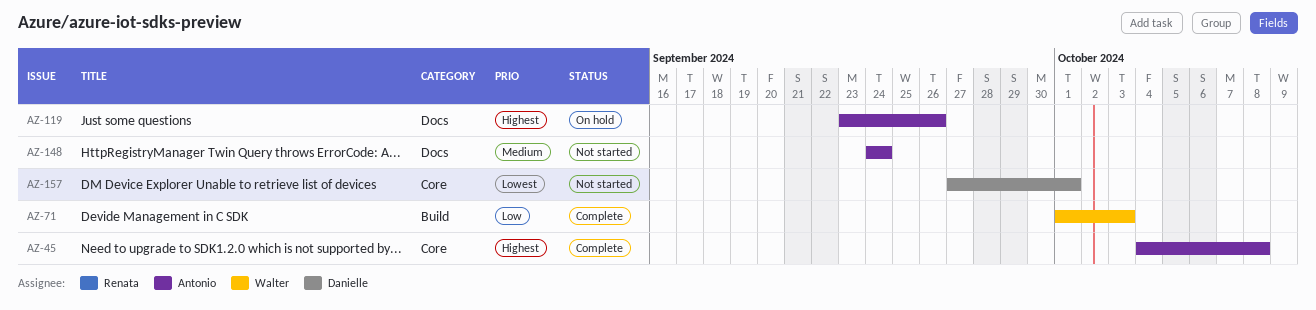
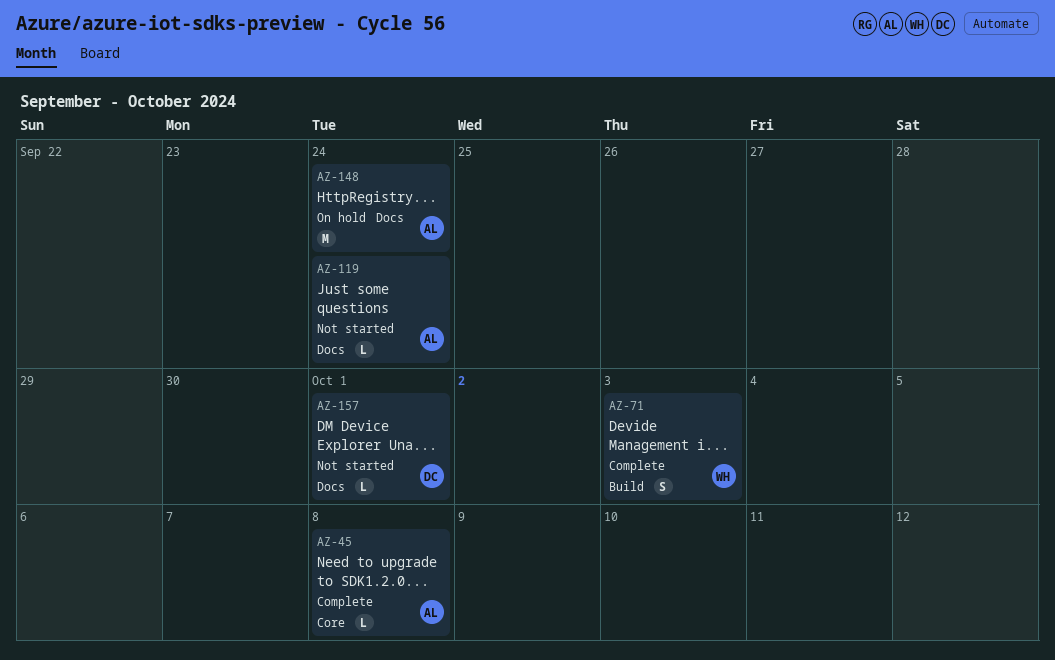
AZ-119, status: On hold -> Not started
AZ-119, due: Sep 26 -> Sep 24
AZ-148, status: Not started -> On hold
AZ-157, label: Core -> Docs

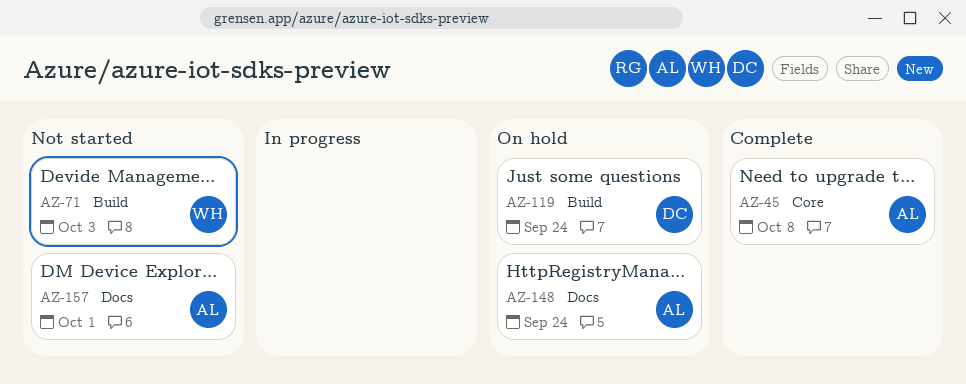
AZ-71, status: Complete -> Not started
AZ-119, status: Not started -> On hold
AZ-119, owner: AL -> DC
AZ-119, label: Docs -> Build
AZ-157, owner: DC -> AL

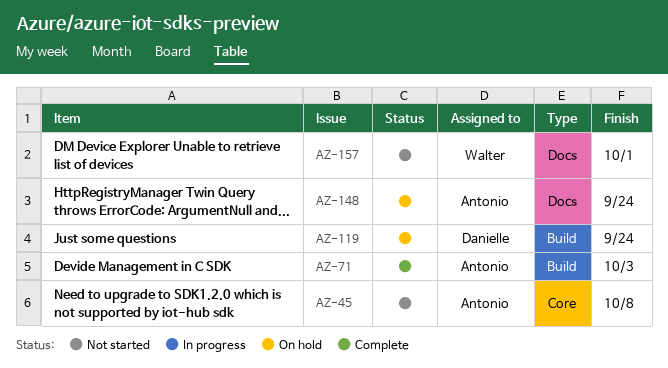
AZ-45, status: Complete -> Not started
AZ-71, status: Not started -> Complete
AZ-71, owner: Walter -> Antonio
AZ-157, owner: Antonio -> Walter

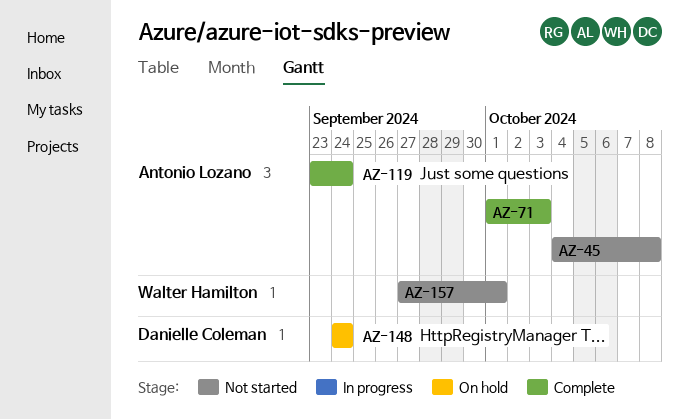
AZ-119, status: On hold -> Complete
AZ-119, owner: Danielle Coleman -> Antonio Lozano
AZ-148, owner: Antonio Lozano -> Danielle Coleman

